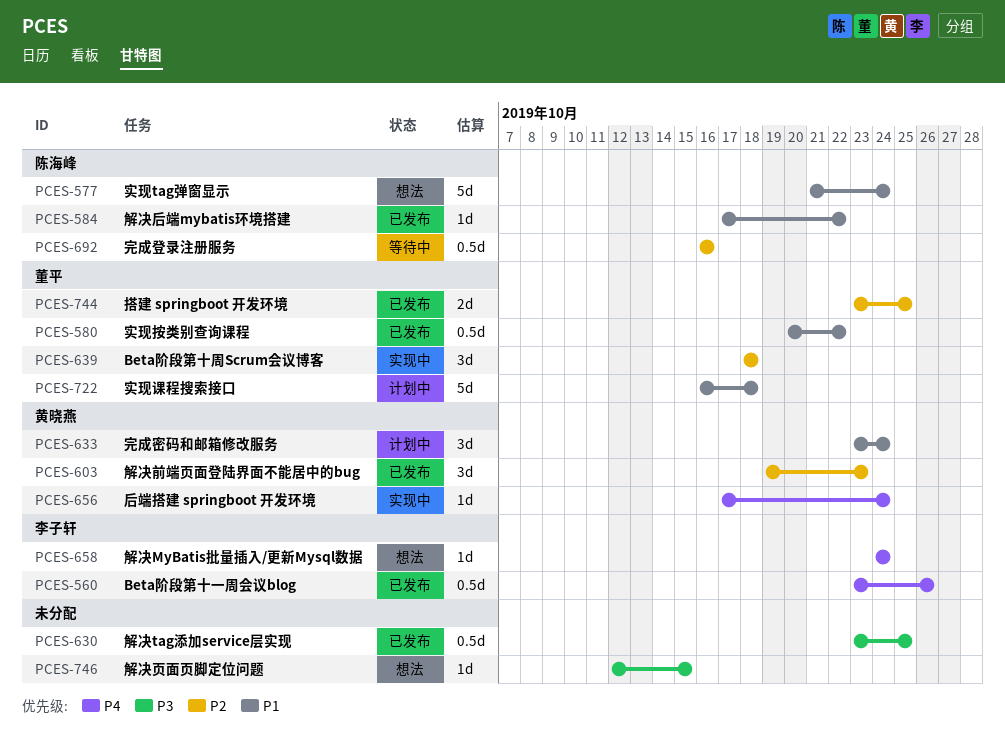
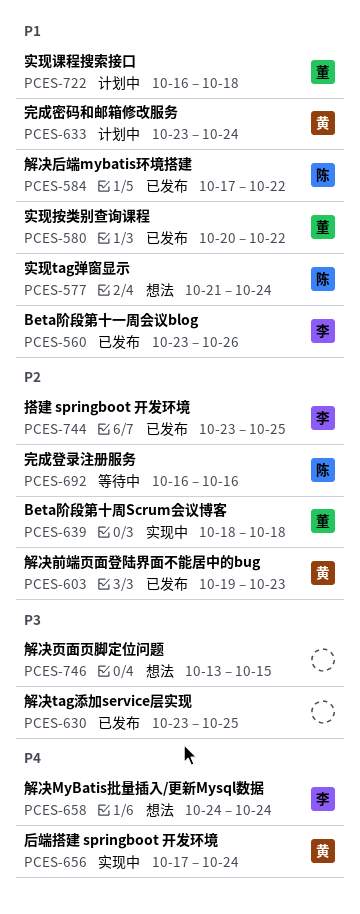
PCES-560, priority: P4 -> P1
PCES-744, owner: 董平 -> 李子轩
PCES-746, start: Oct 12 -> Oct 13

